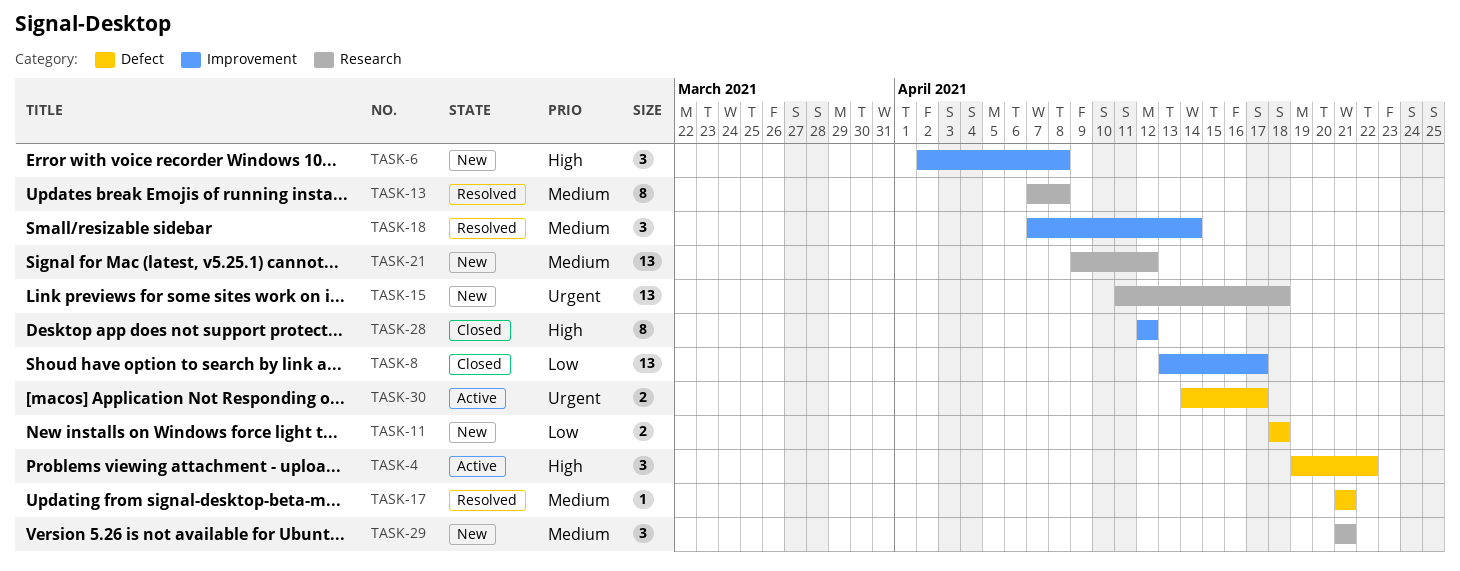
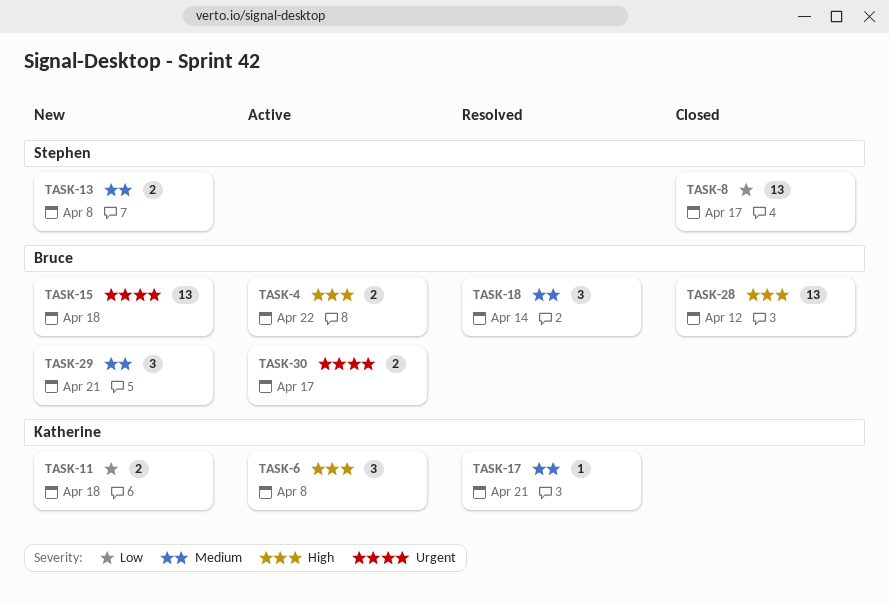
TASK-4, estimate: 3 -> 2
TASK-6, status: New -> Active
TASK-13, status: Resolved -> New
TASK-13, estimate: 8 -> 2
TASK-21: present -> none
TASK-28, estimate: 8 -> 13

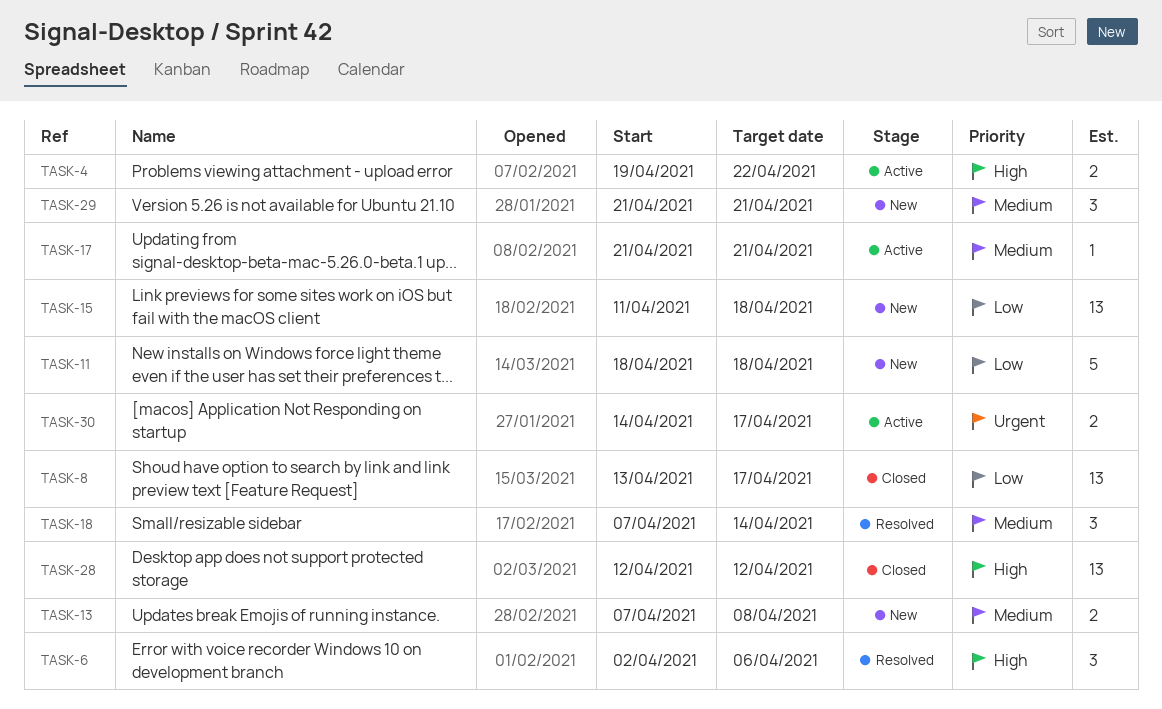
TASK-6, status: Active -> Resolved
TASK-6, due: Apr 8 -> Apr 6
TASK-11, estimate: 2 -> 5
TASK-15, priority: Urgent -> Low
TASK-17, status: Resolved -> Active

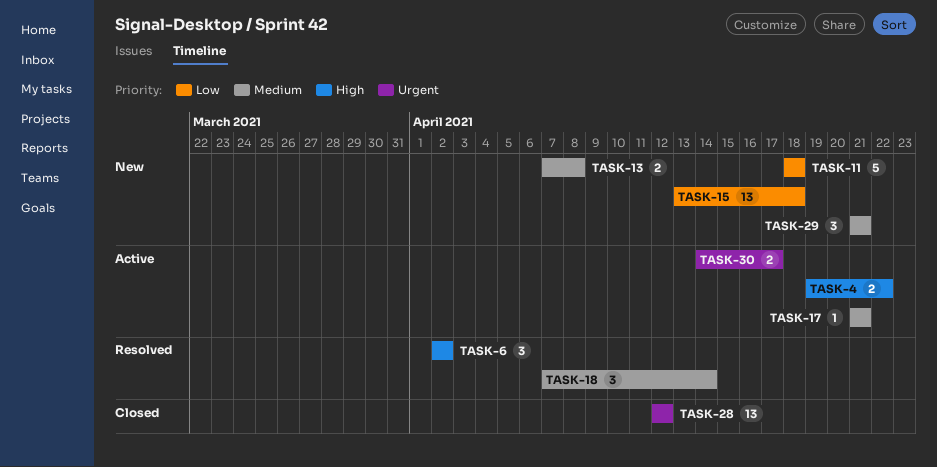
TASK-6, due: Apr 6 -> Apr 2
TASK-8: present -> none
TASK-15, start: Apr 11 -> Apr 13
TASK-28, priority: High -> Urgent

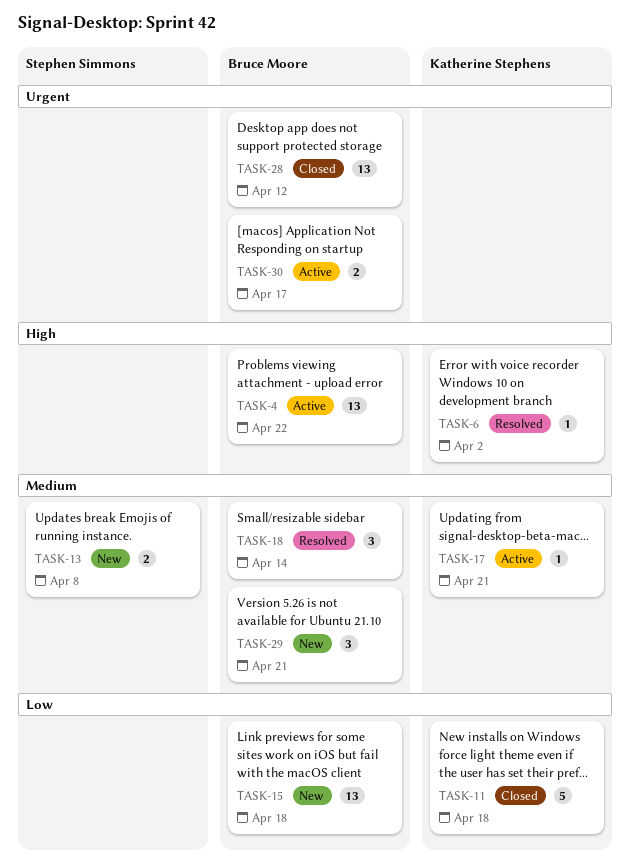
TASK-4, estimate: 2 -> 13
TASK-6, estimate: 3 -> 1
TASK-11, status: New -> Closed

